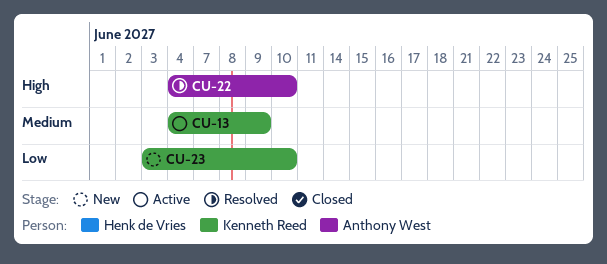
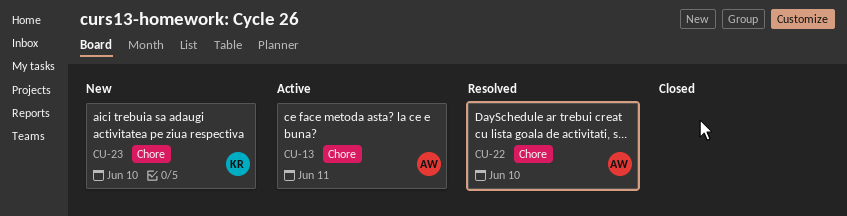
CU-13, owner: Kenneth Reed -> Anthony West
CU-13, due: Jun 9 -> Jun 11

